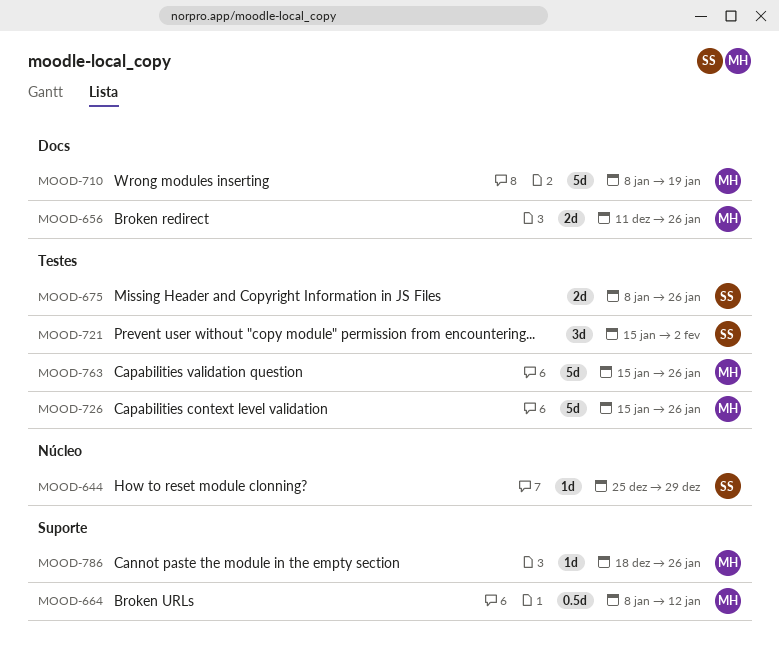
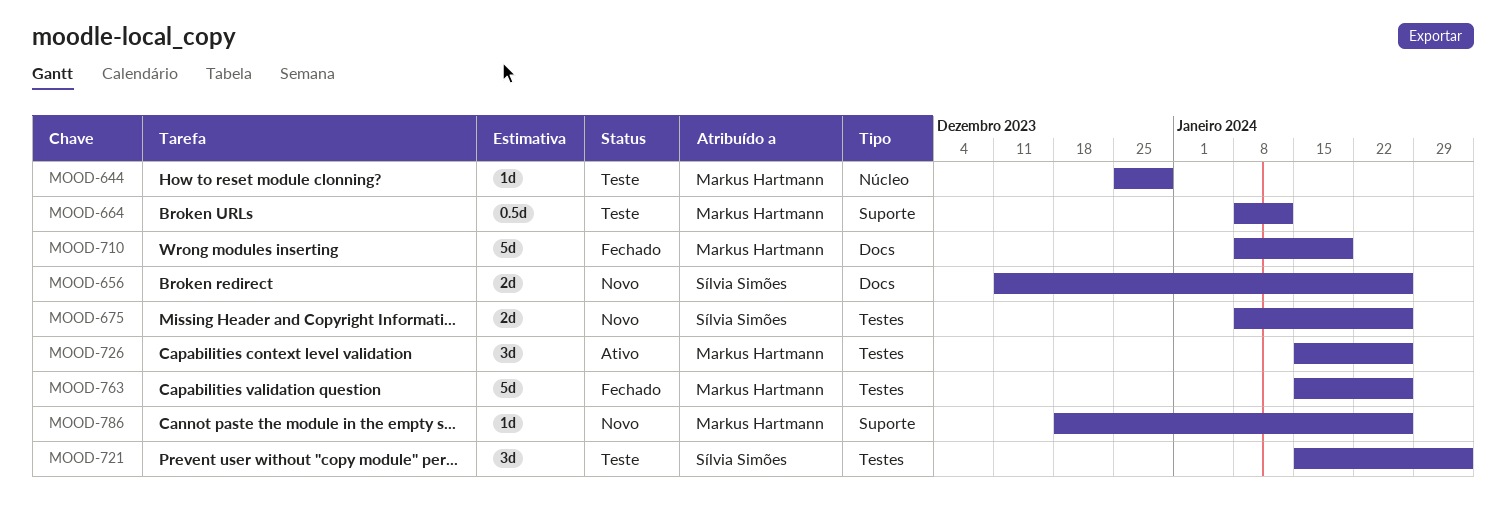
MOOD-644, owner: Sílvia Simões -> Markus Hartmann
MOOD-656, owner: Markus Hartmann -> Sílvia Simões
MOOD-726, estimate: 5d -> 3d

